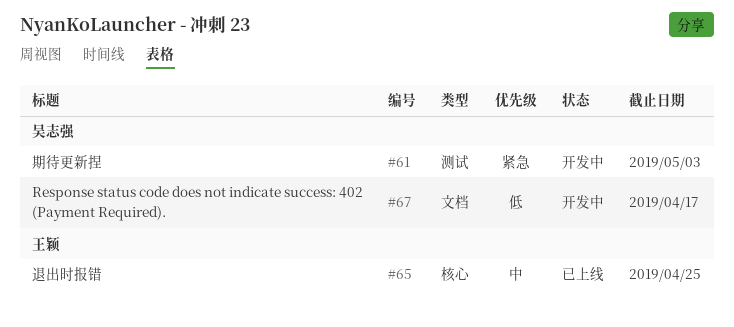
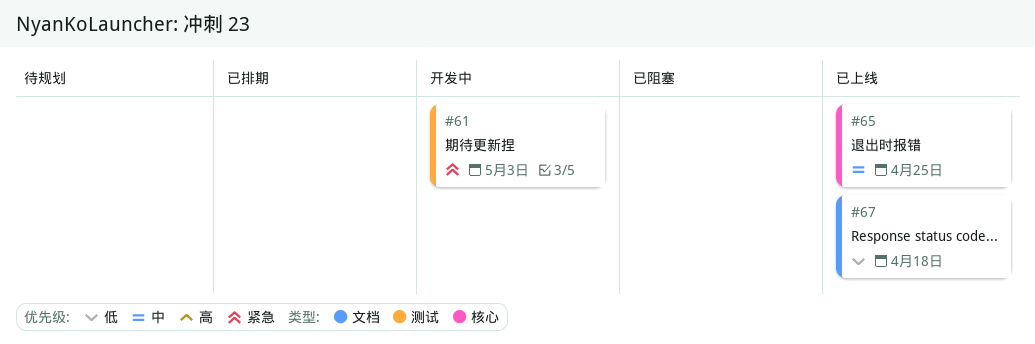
#67, status: 开发中 -> 已上线
#67, due: Apr 17 -> Apr 18

